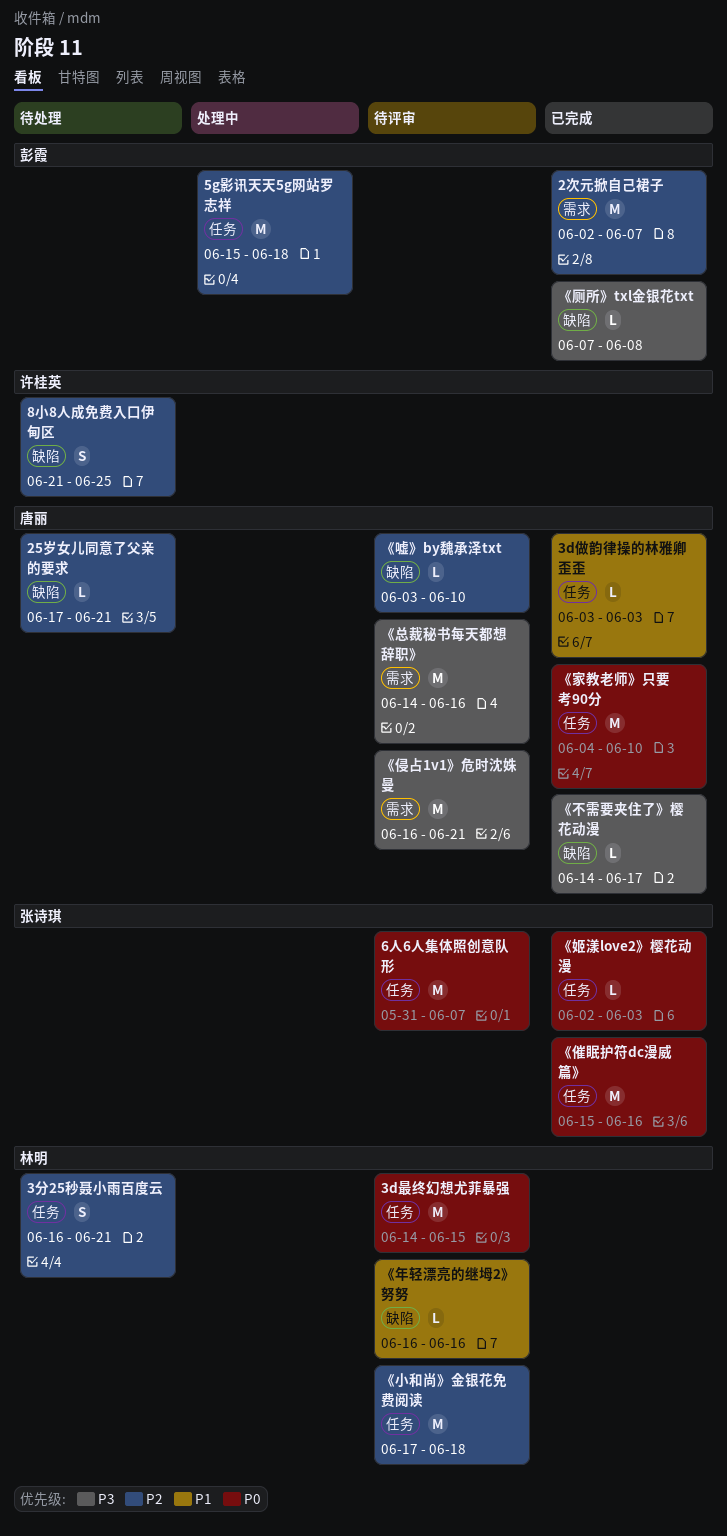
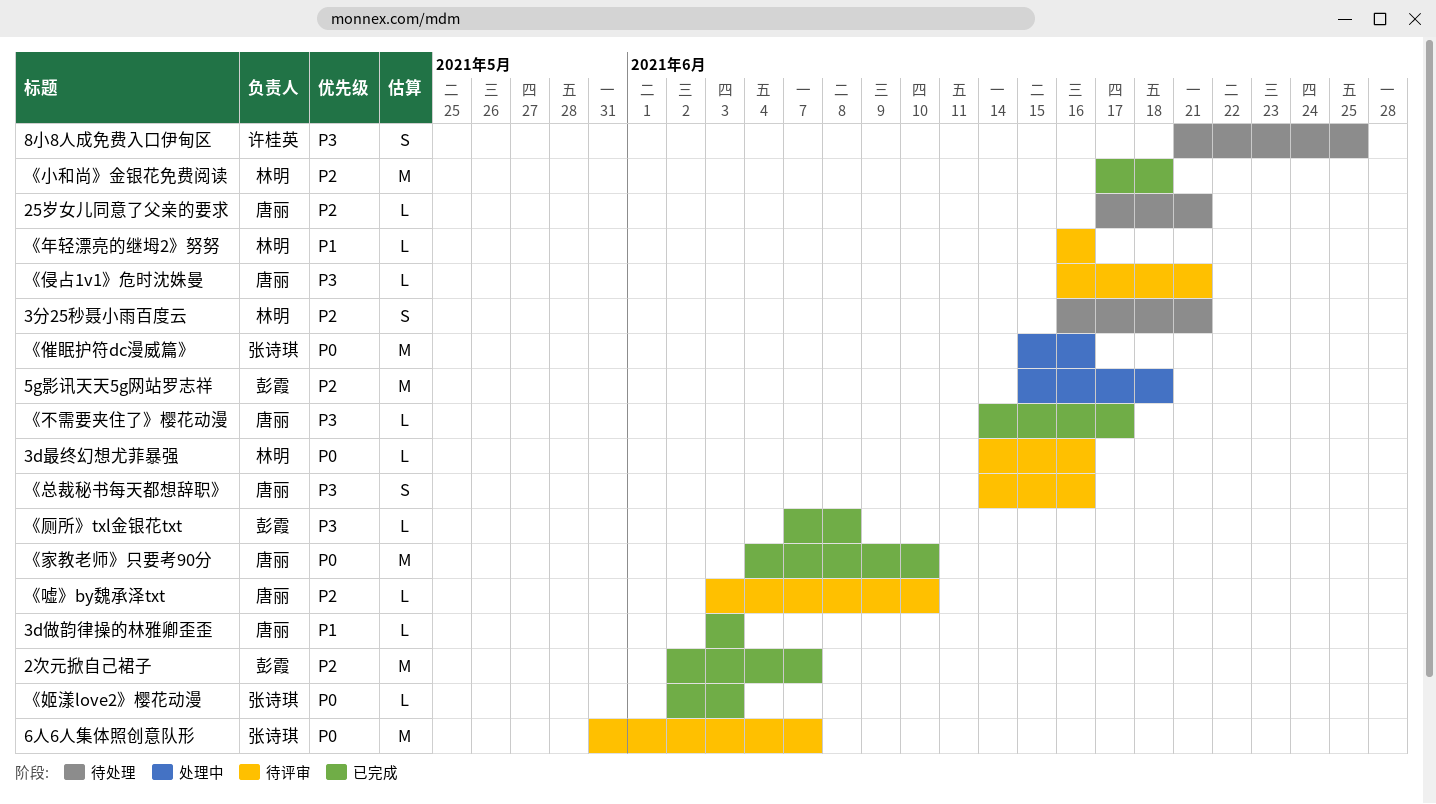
3d最终幻想尤菲暴强, estimate: M -> L
3d最终幻想尤菲暴强, due: Jun 15 -> Jun 16
8小8人成免费入口伊甸区, priority: P2 -> P3
《侵占1v1》危时沈姝曼, estimate: M -> L
《催眠护符dc漫威篇》, status: 已完成 -> 处理中
《小和尚》金银花免费阅读, status: 待评审 -> 已完成
《总裁秘书每天都想辞职》, estimate: M -> S

